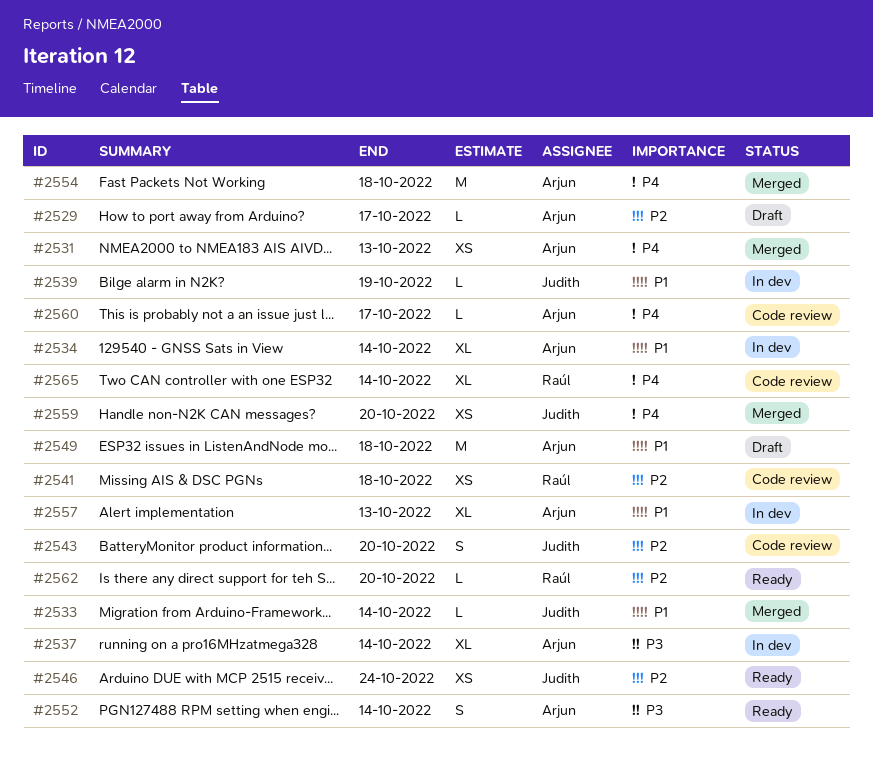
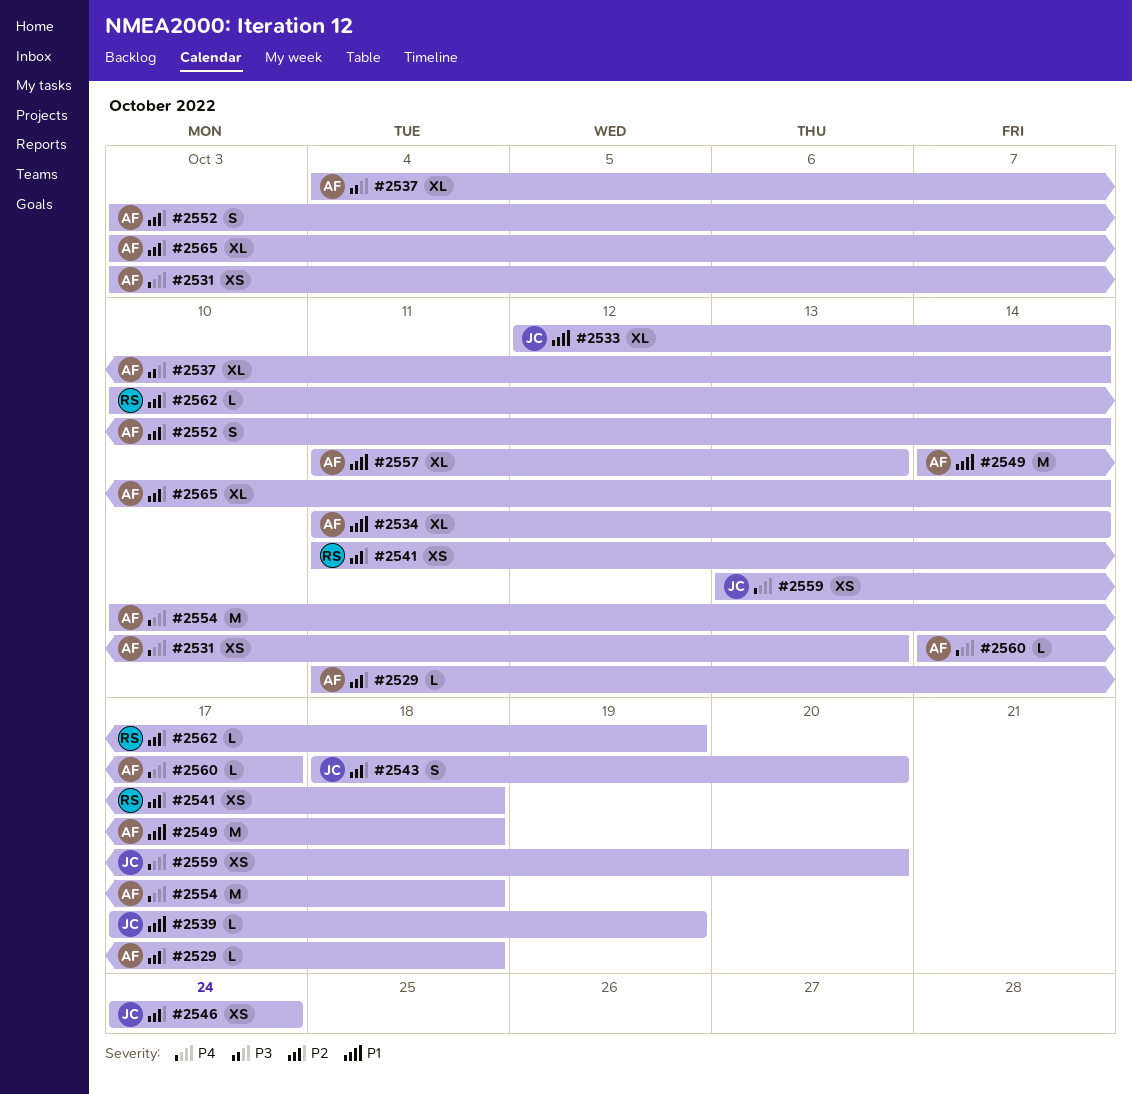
#2529, due: Oct 17 -> Oct 18
#2533, estimate: L -> XL
#2552, priority: P3 -> P2
#2562, due: Oct 20 -> Oct 19
#2565, owner: Raúl -> Arjun
#2565, priority: P4 -> P2

